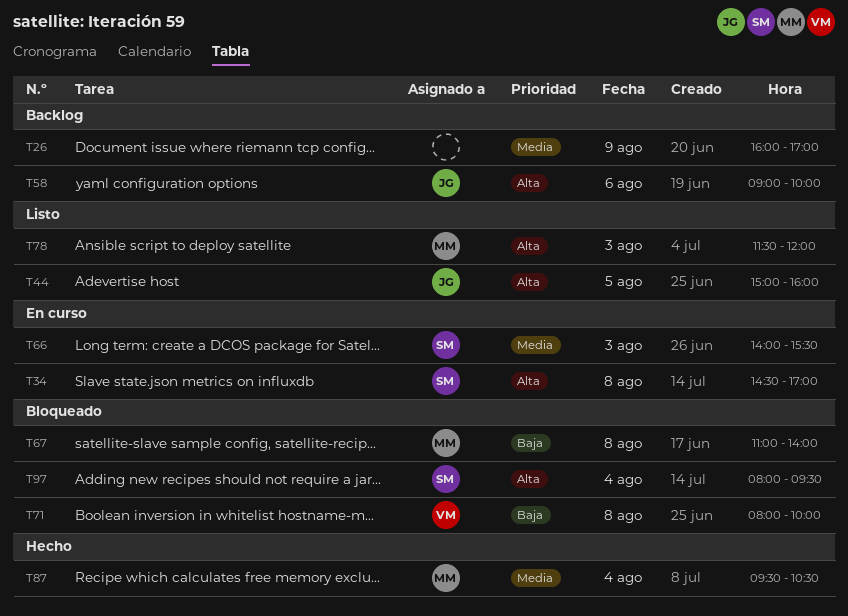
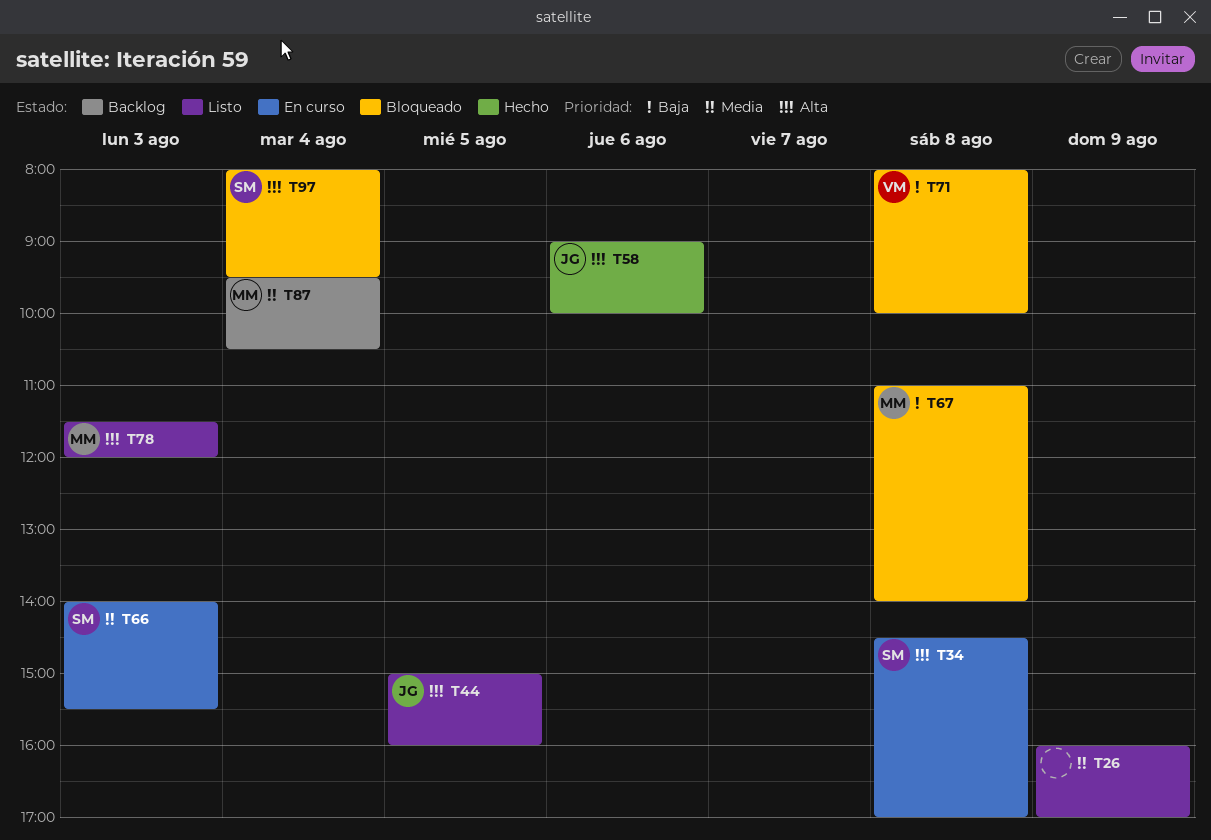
T26, status: Backlog -> Listo
T58, status: Backlog -> Hecho
T87, status: Hecho -> Backlog

